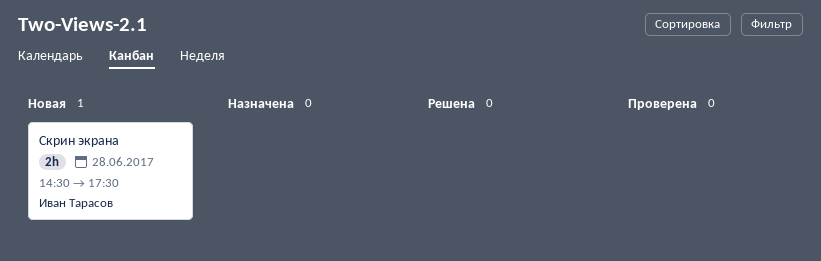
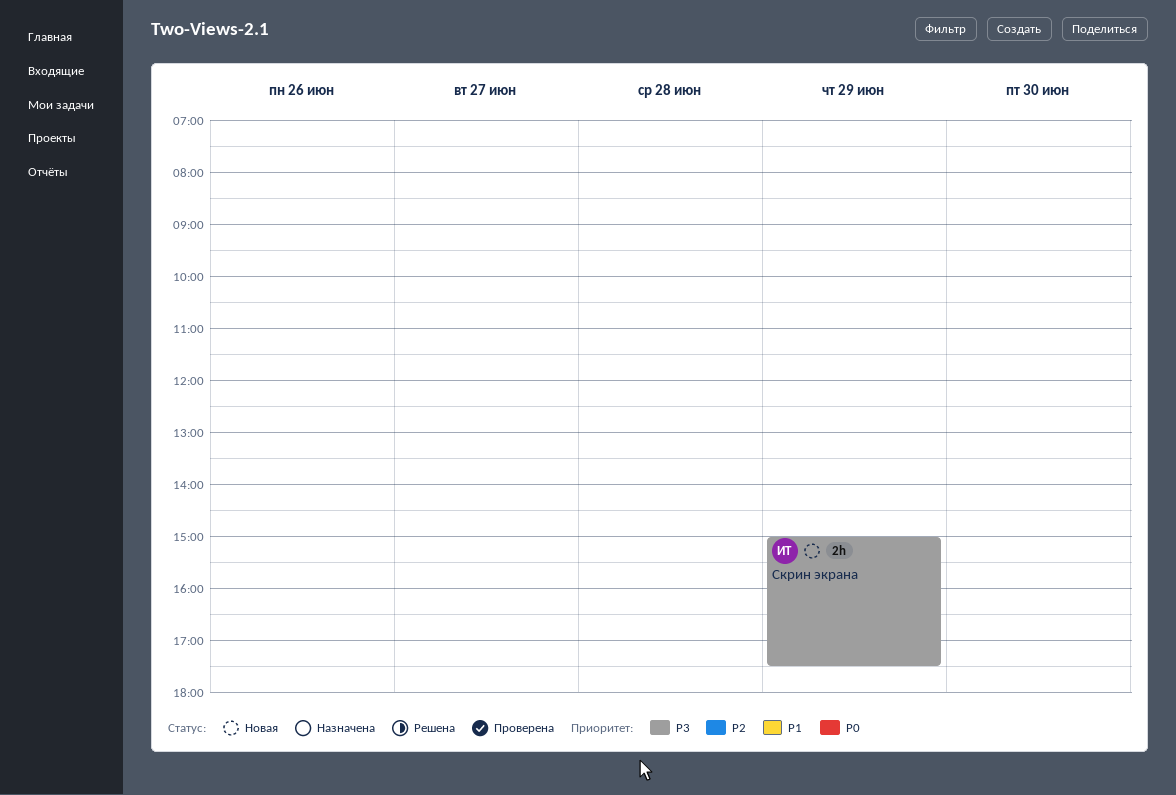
Скрин экрана, day: Jun 28 -> Jun 29
Скрин экрана, begins: 14:30 -> 15:00

